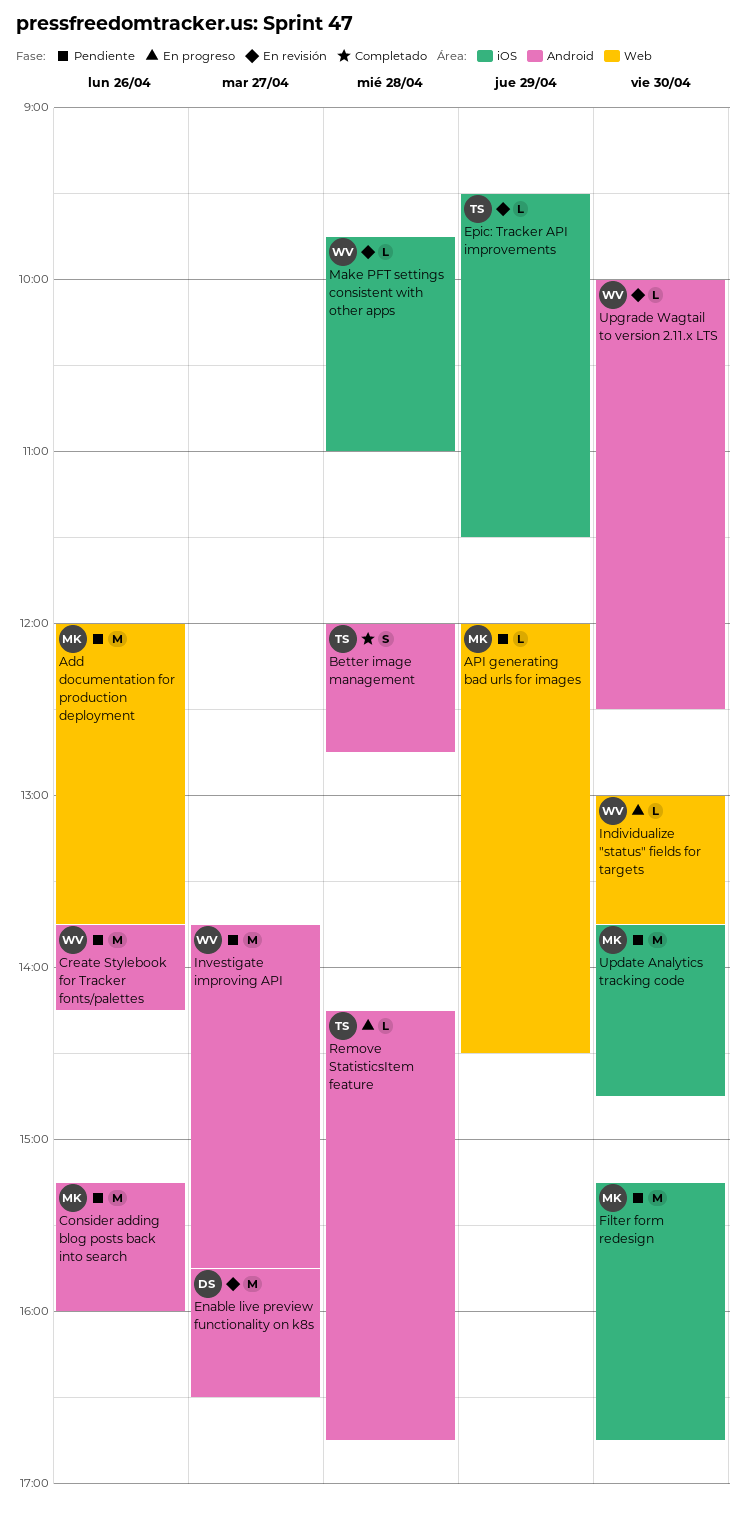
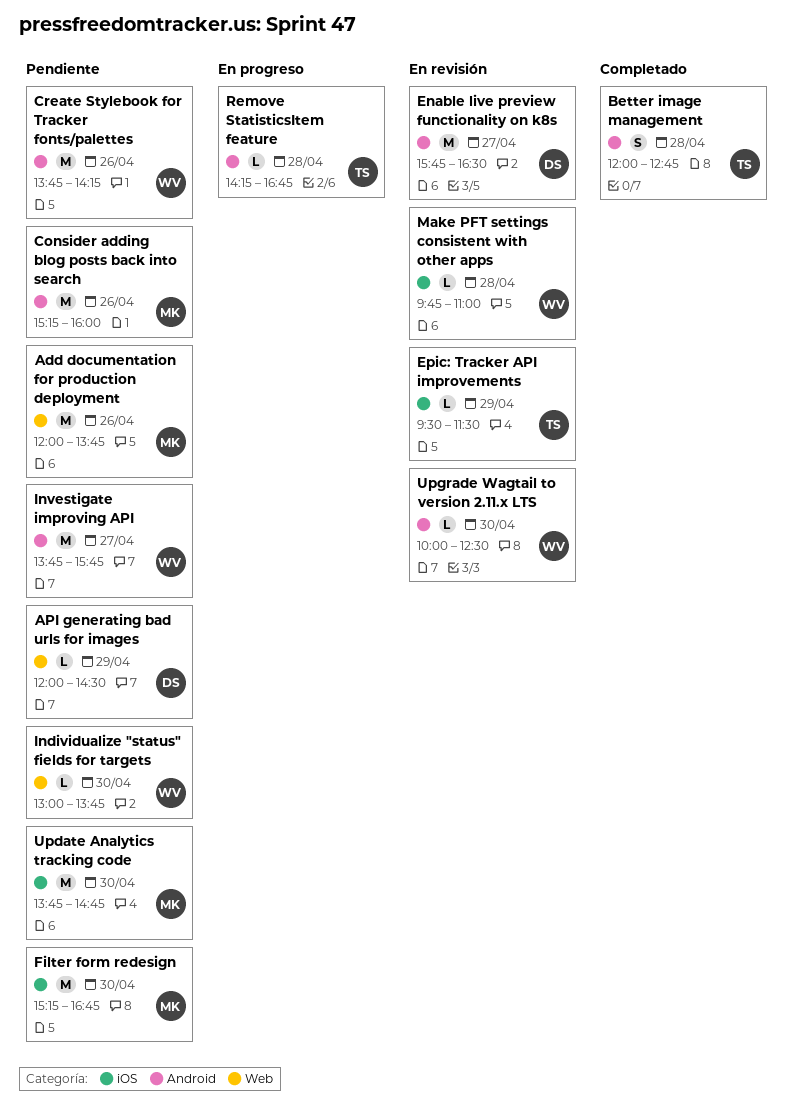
API generating bad urls for images, owner: MK -> DS
Individualize "status" fields for targets, status: En progreso -> Pendiente

